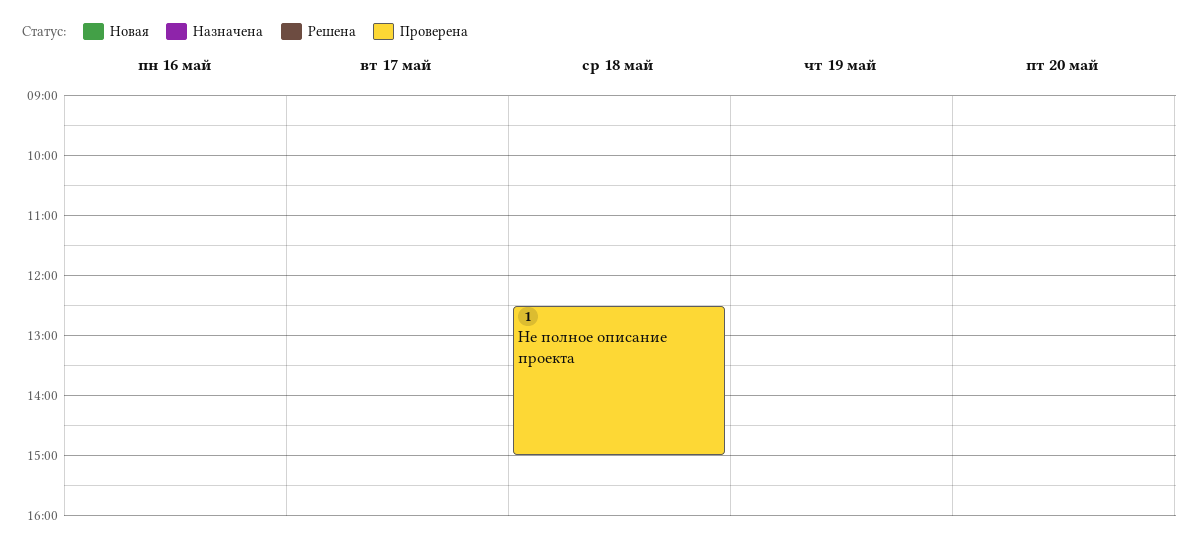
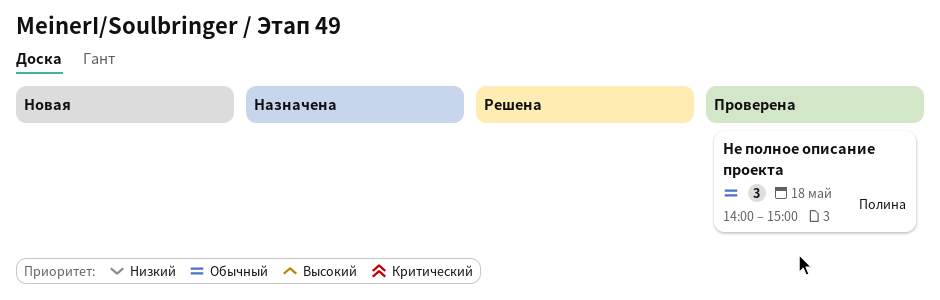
Не полное описание проекта, estimate: 1 -> 3
Не полное описание проекта, begins: 12:30 -> 14:00

